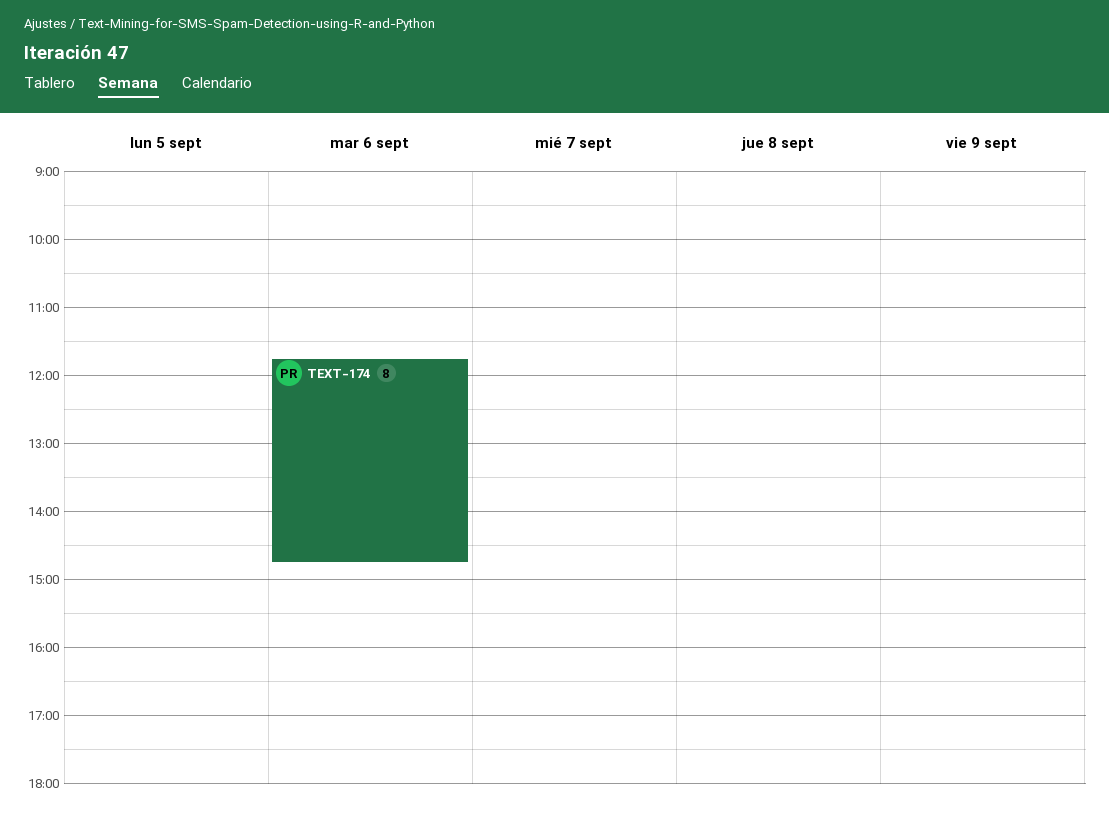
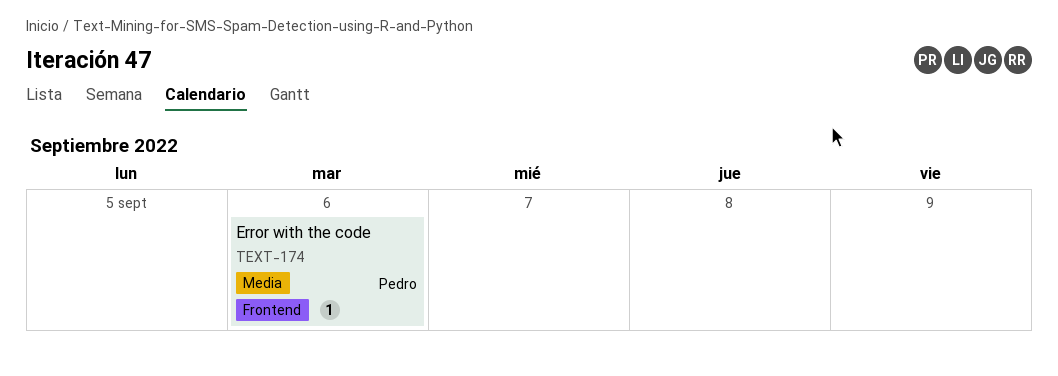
TEXT-174, estimate: 8 -> 1

